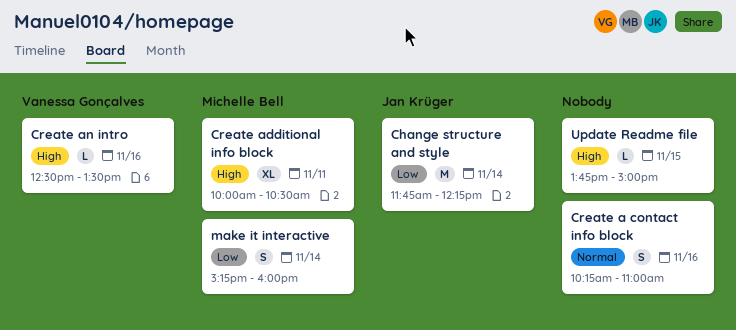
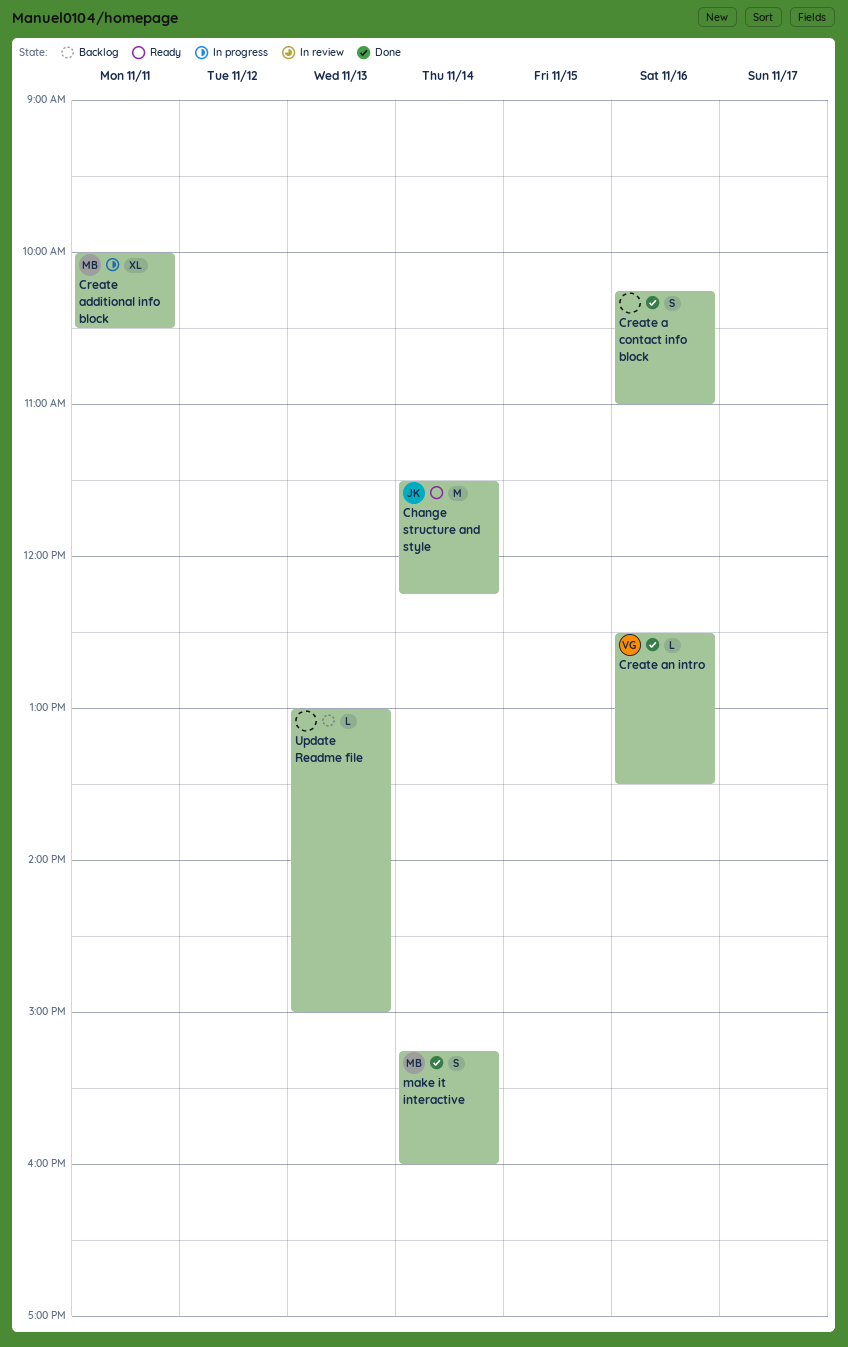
Change structure and style, begins: 11:45 -> 11:30
Update Readme file, day: Nov 15 -> Nov 13
Update Readme file, begins: 13:45 -> 13:00

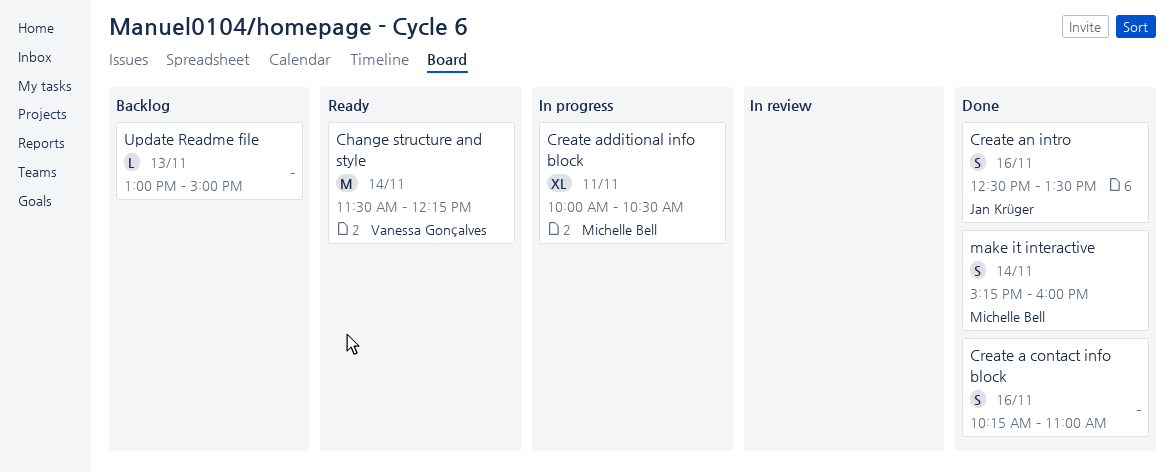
Change structure and style, owner: Jan Krüger -> Vanessa Gonçalves
Create an intro, owner: Vanessa Gonçalves -> Jan Krüger
Create an intro, estimate: L -> S

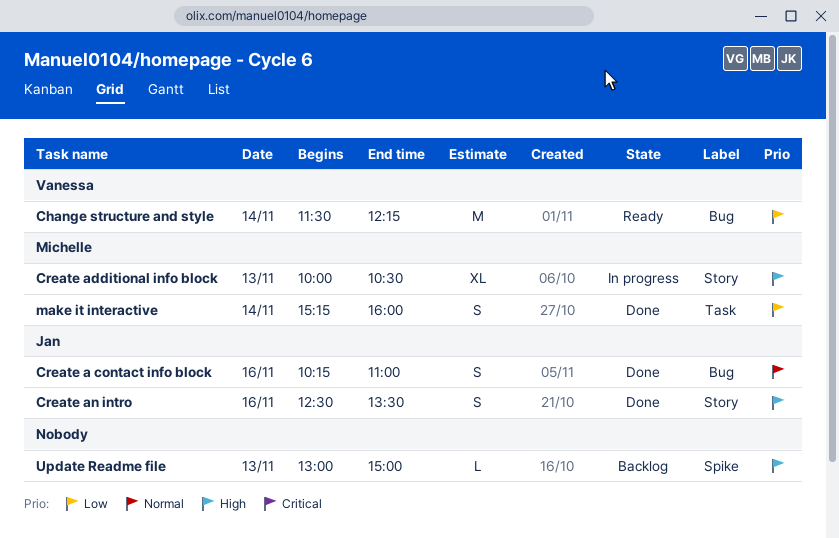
Create a contact info block, owner: none -> Jan Krüger
Create additional info block, day: Nov 11 -> Nov 13

